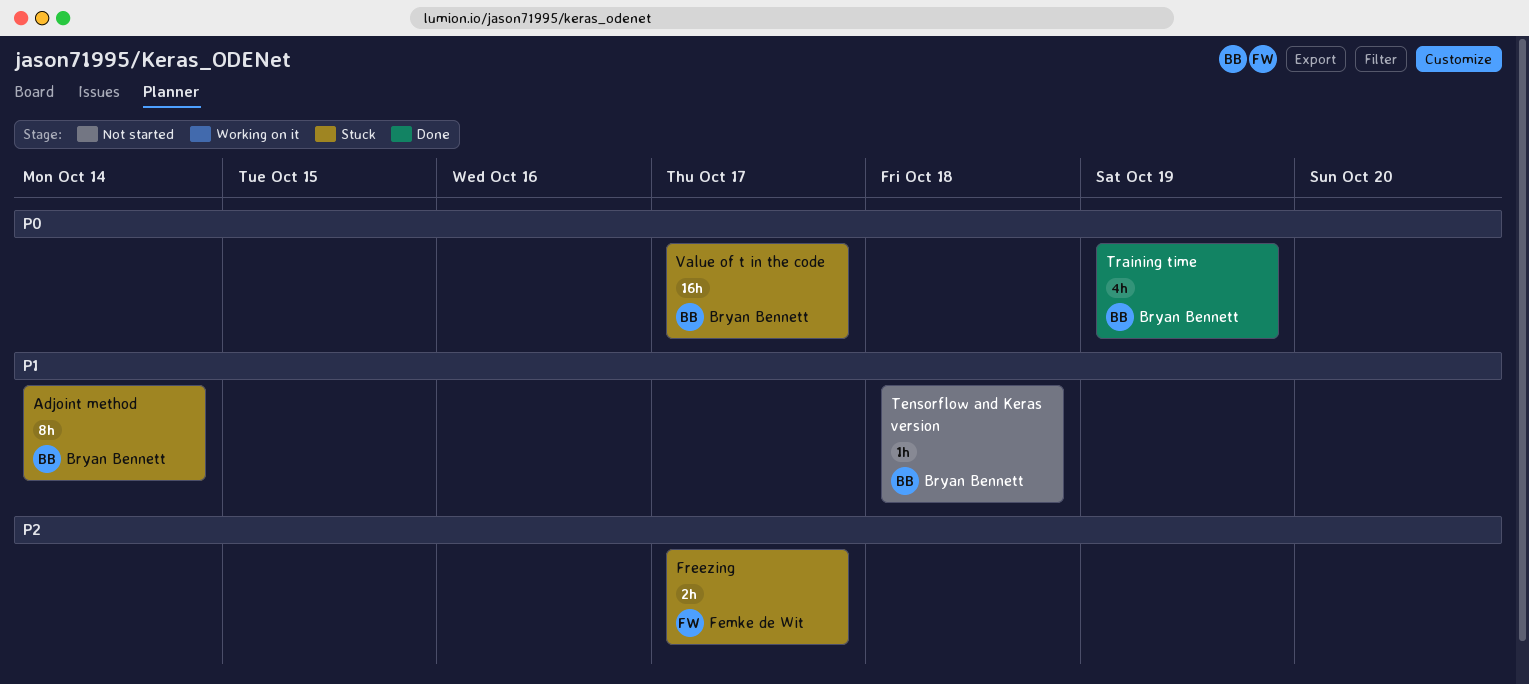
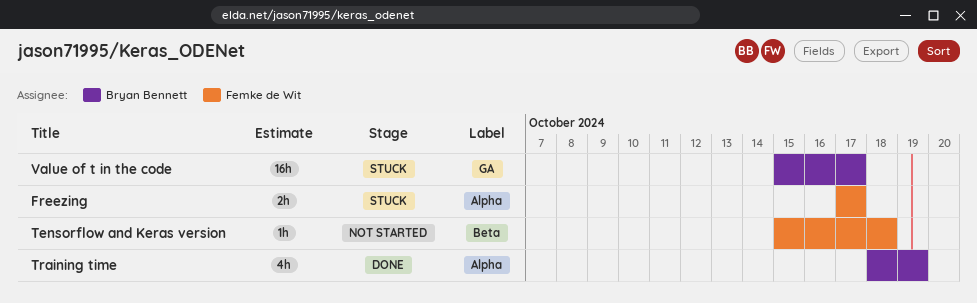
Adjoint method: present -> none
Tensorflow and Keras version, owner: Bryan Bennett -> Femke de Wit

